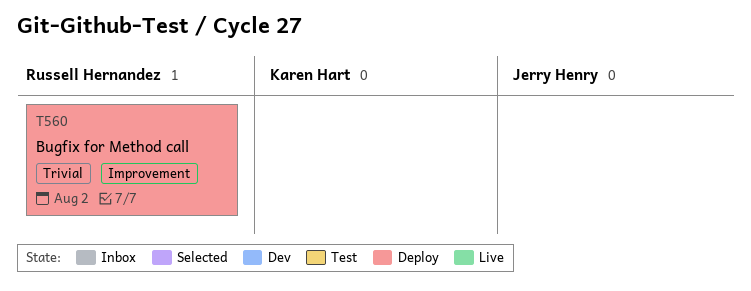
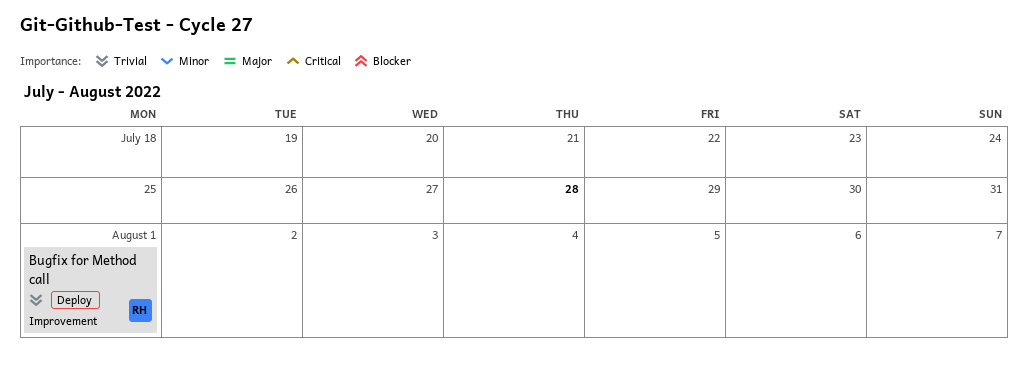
Bugfix for Method call, due: Aug 2 -> Aug 1

